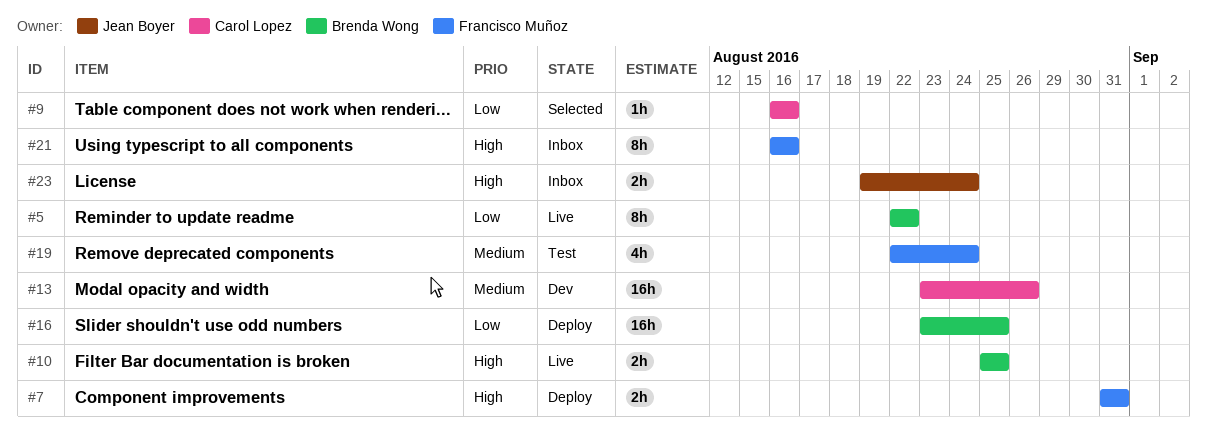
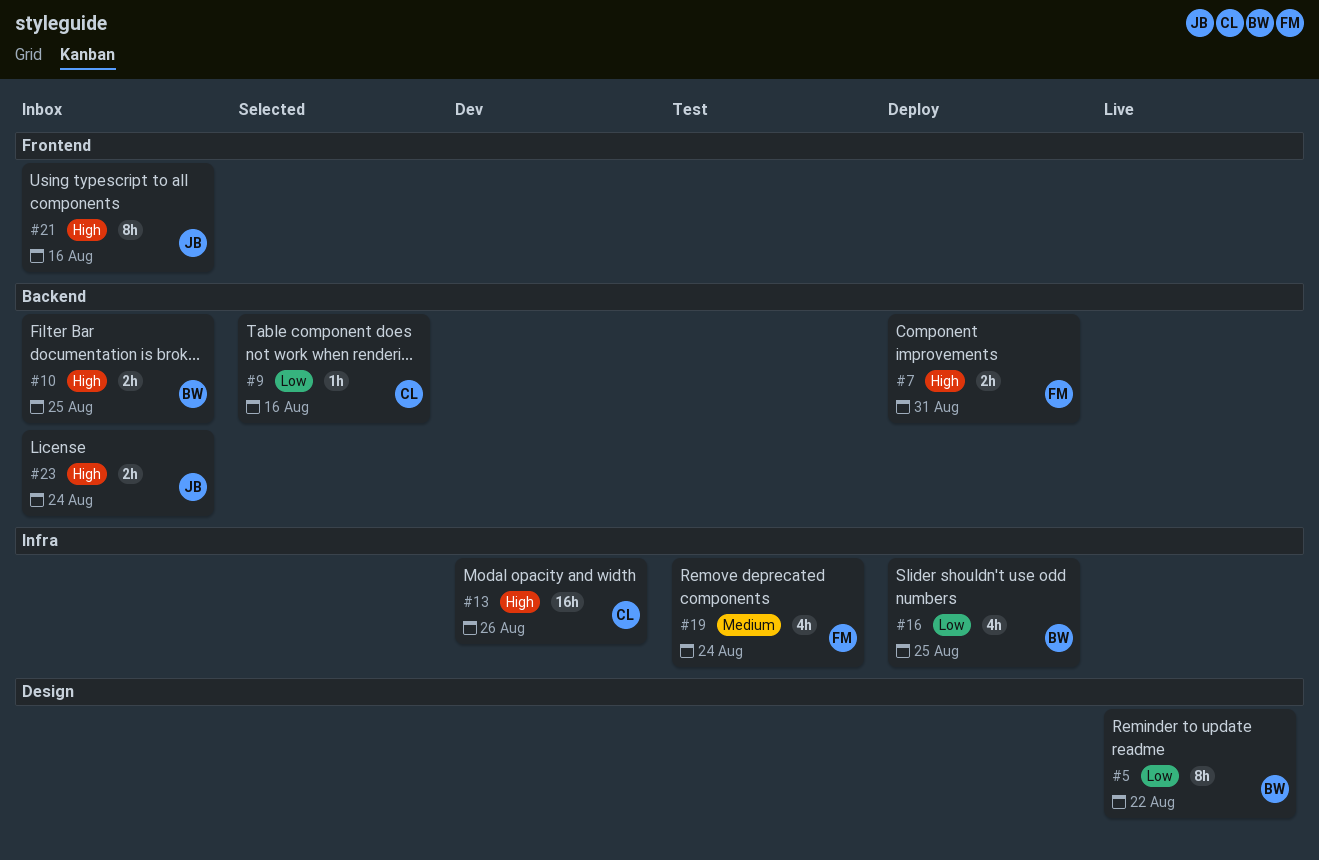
#10, status: Live -> Inbox
#13, priority: Medium -> High
#16, estimate: 16h -> 4h
#21, owner: Francisco Muñoz -> Jean Boyer

